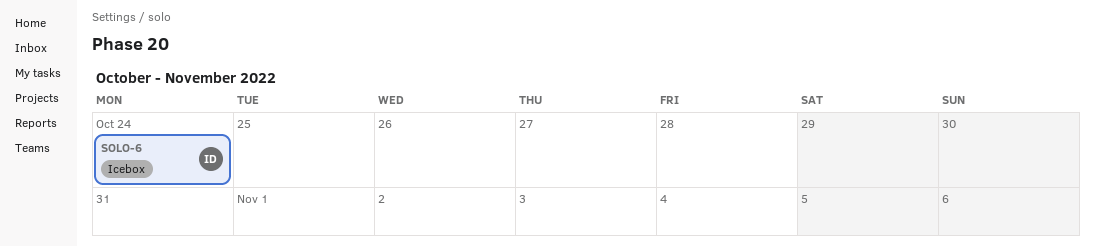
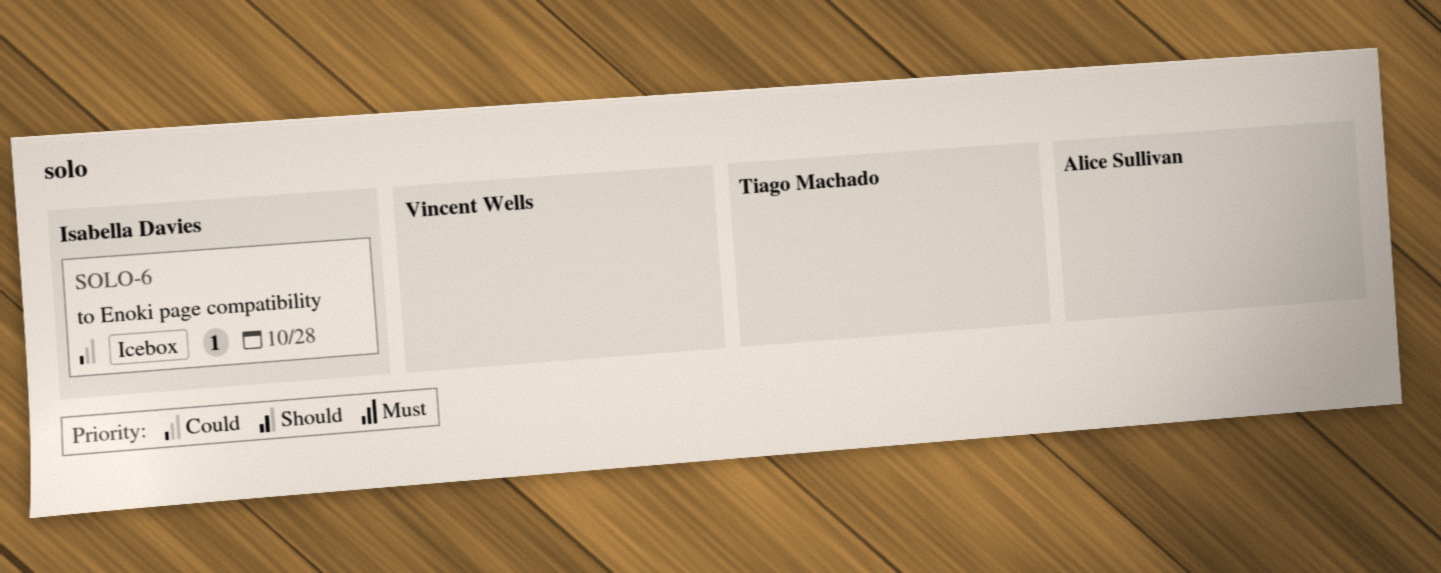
SOLO-6, due: Oct 24 -> Oct 28

